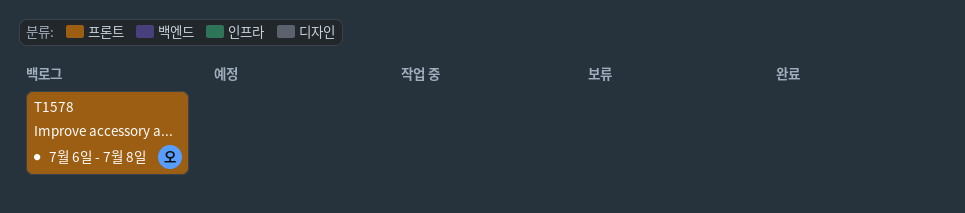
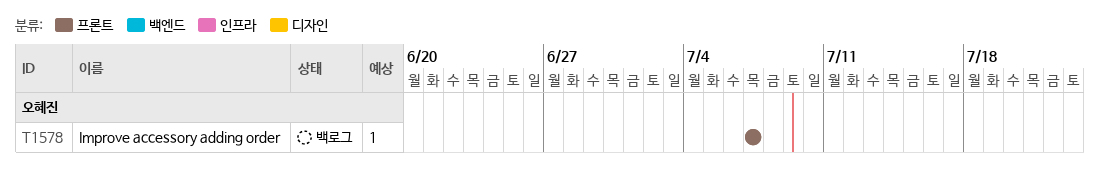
T1578, start: Jul 6 -> Jul 7
T1578, due: Jul 8 -> Jul 7

